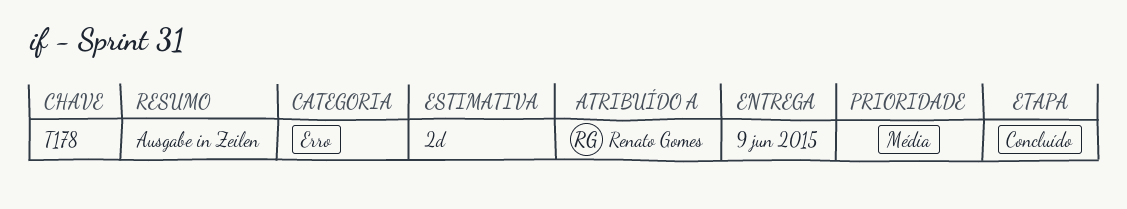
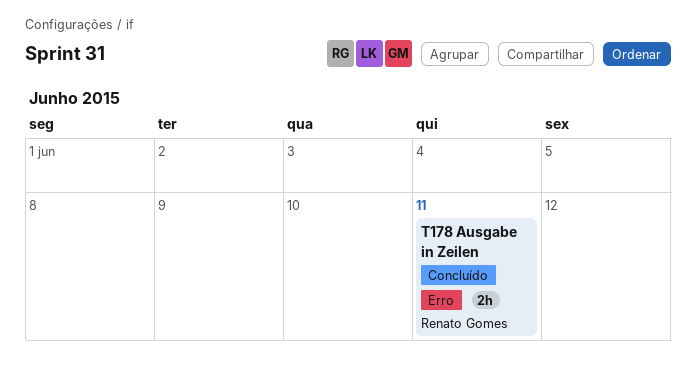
T178, estimate: 2d -> 2h
T178, due: Jun 9 -> Jun 11

